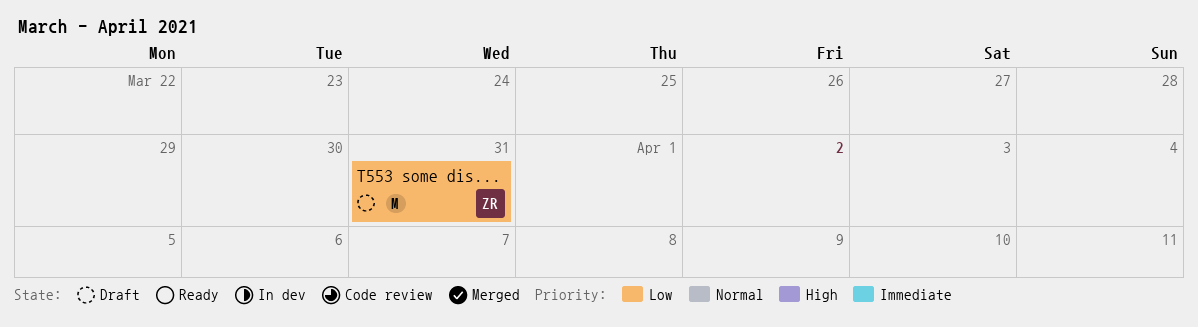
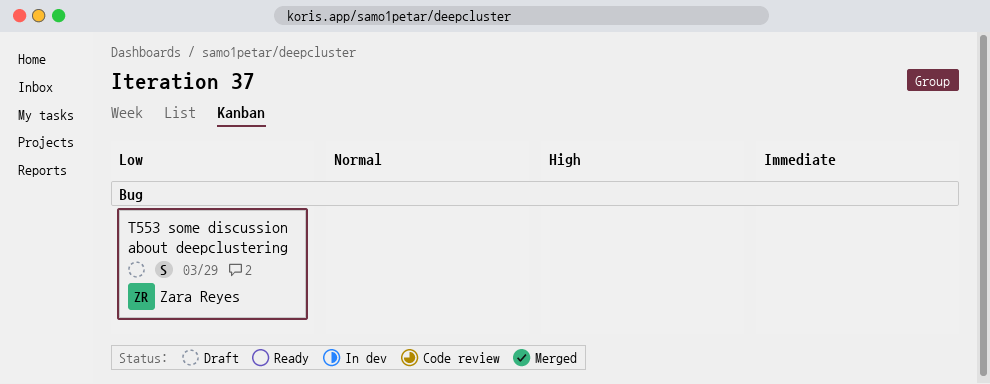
T553, estimate: M -> S
T553, due: Mar 31 -> Mar 29

